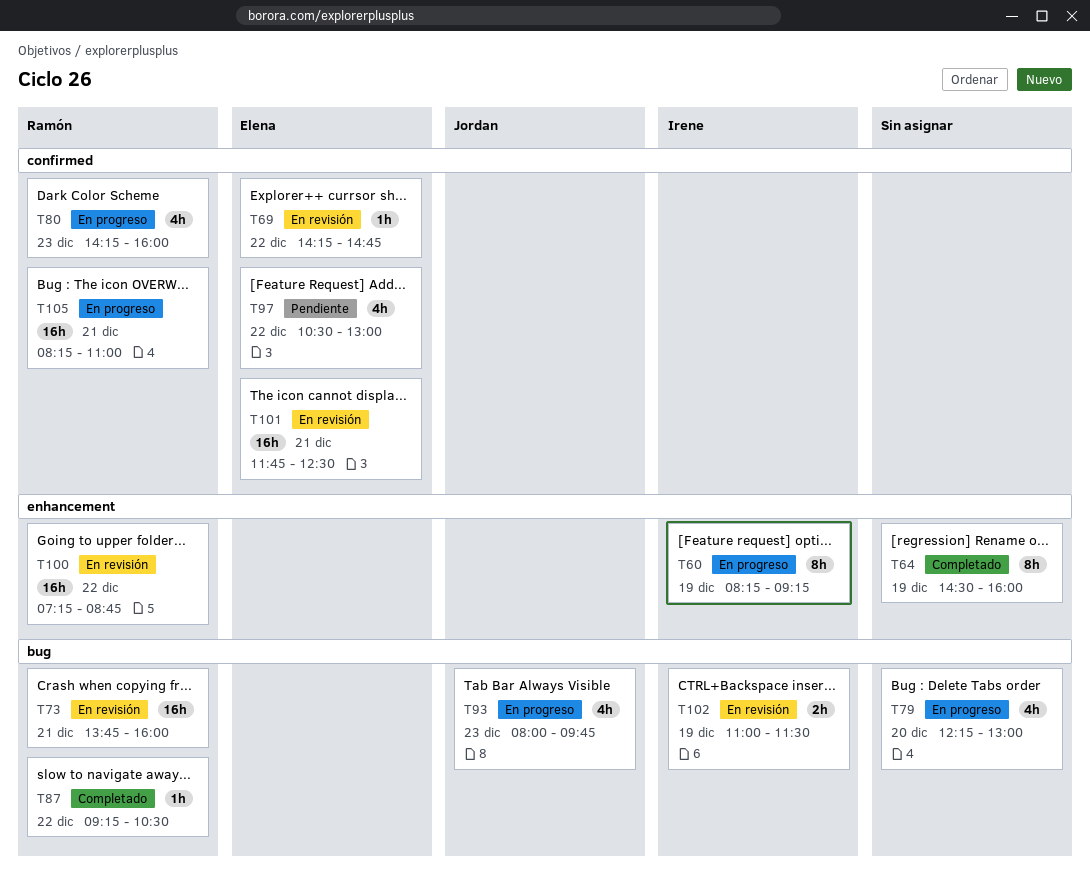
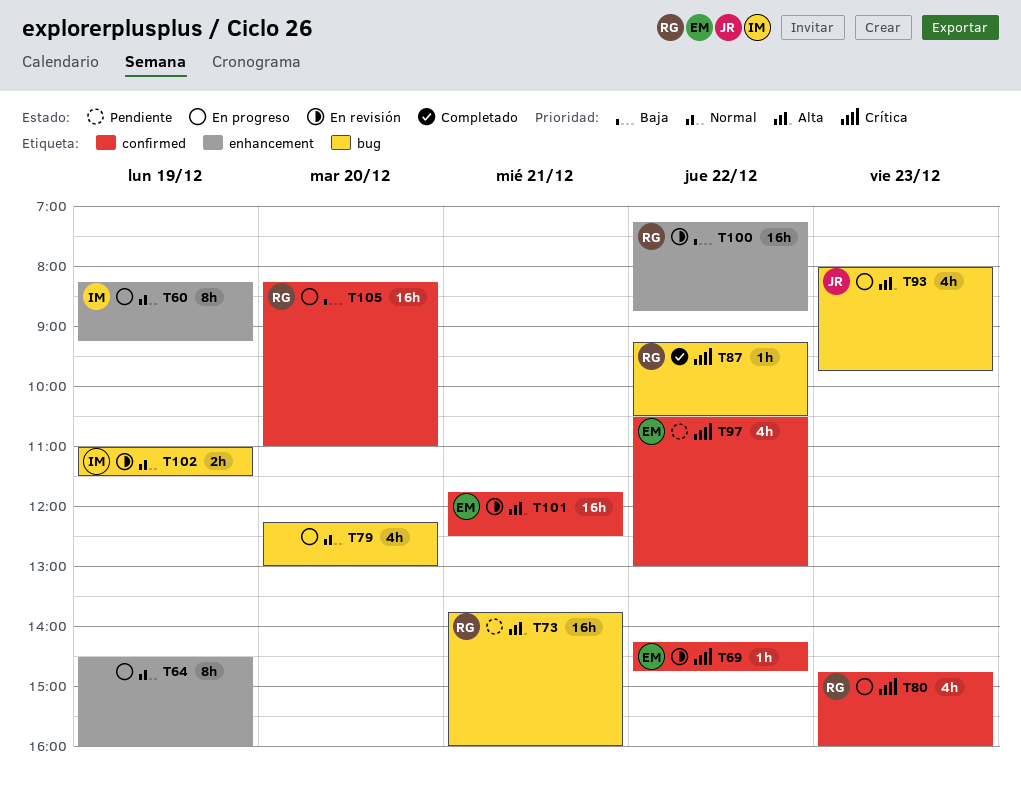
T64, status: Completado -> En progreso
T73, status: En revisión -> Pendiente
T80, begins: 14:15 -> 14:45
T105, day: Dec 21 -> Dec 20

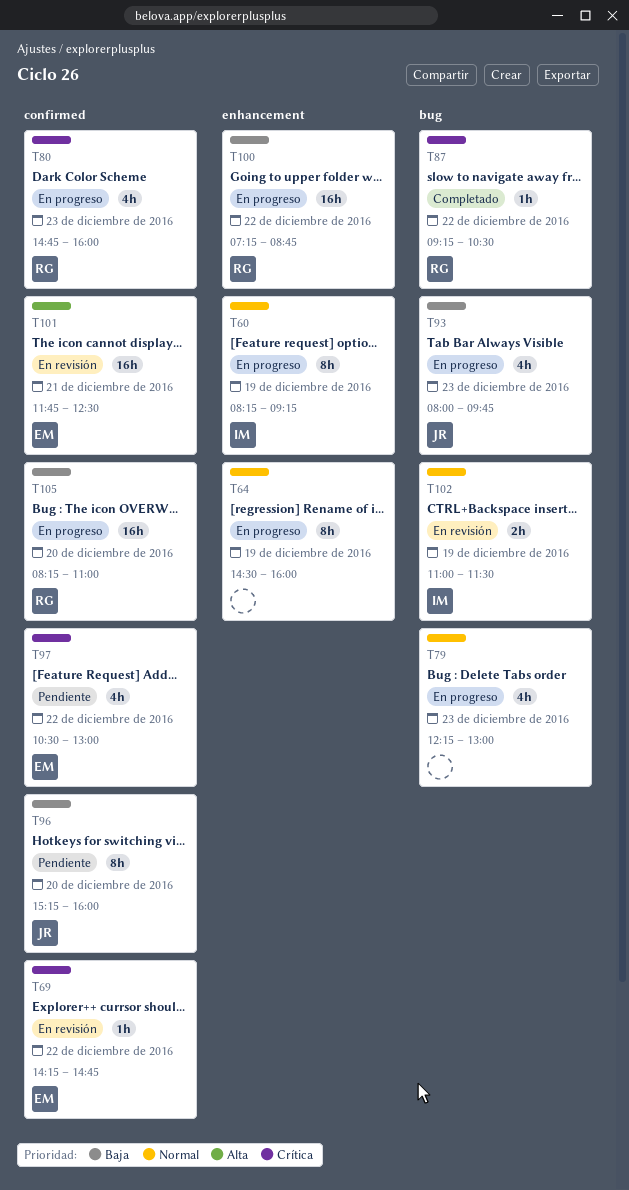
T73: present -> none
T79, day: Dec 20 -> Dec 23
T93, priority: Alta -> Baja
T96: none -> present
T100, status: En revisión -> En progreso

